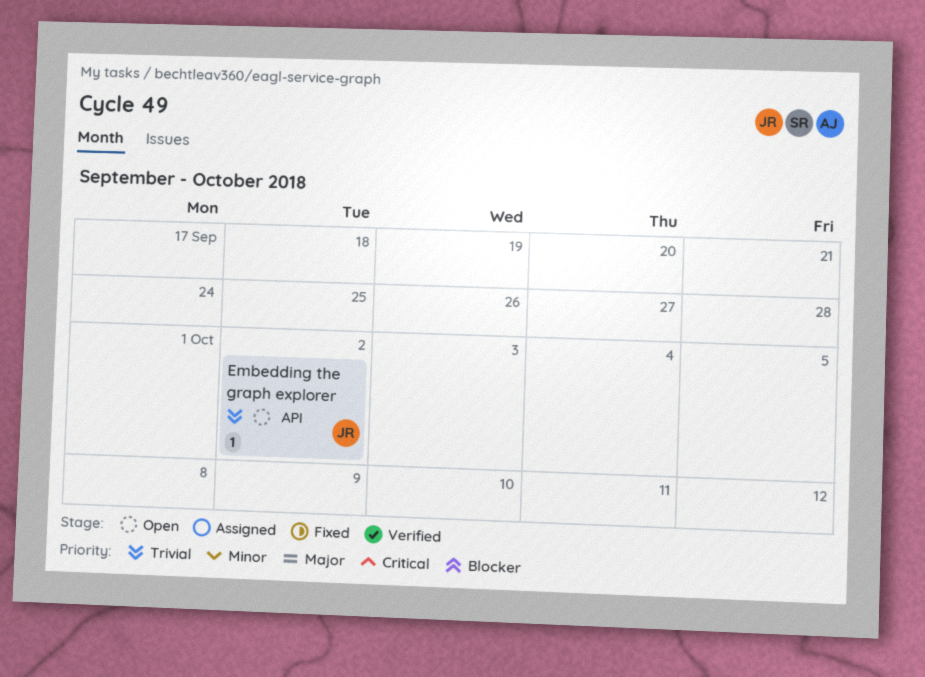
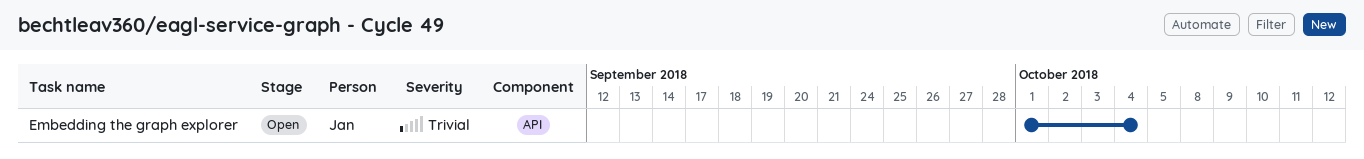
Embedding the graph explorer, due: Oct 2 -> Oct 4

